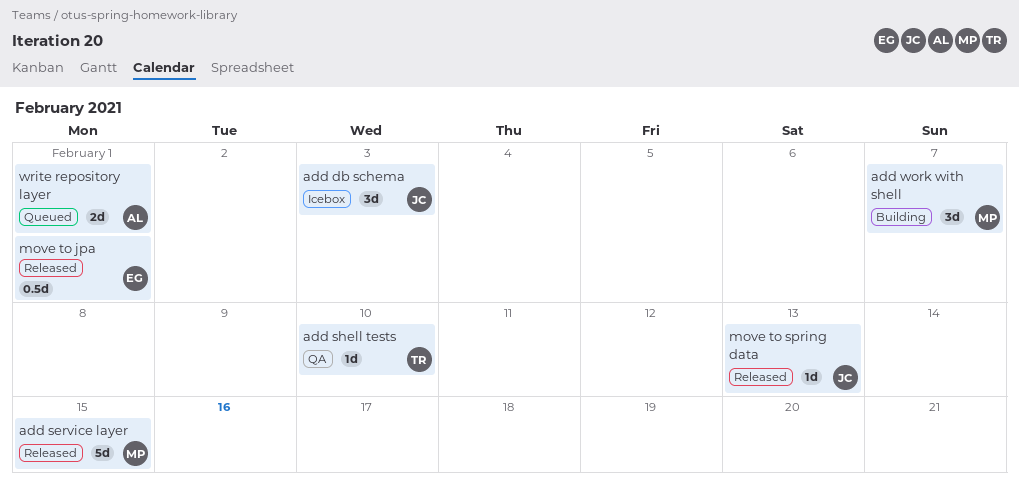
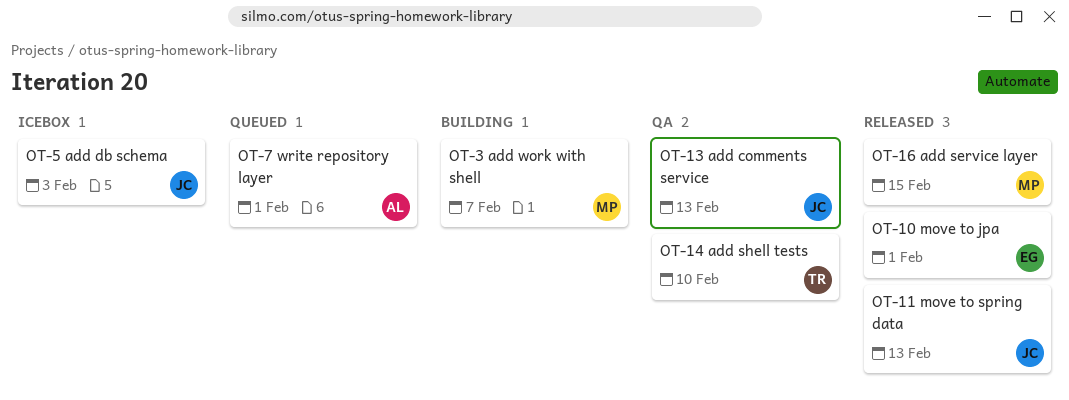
add comments service: none -> present

